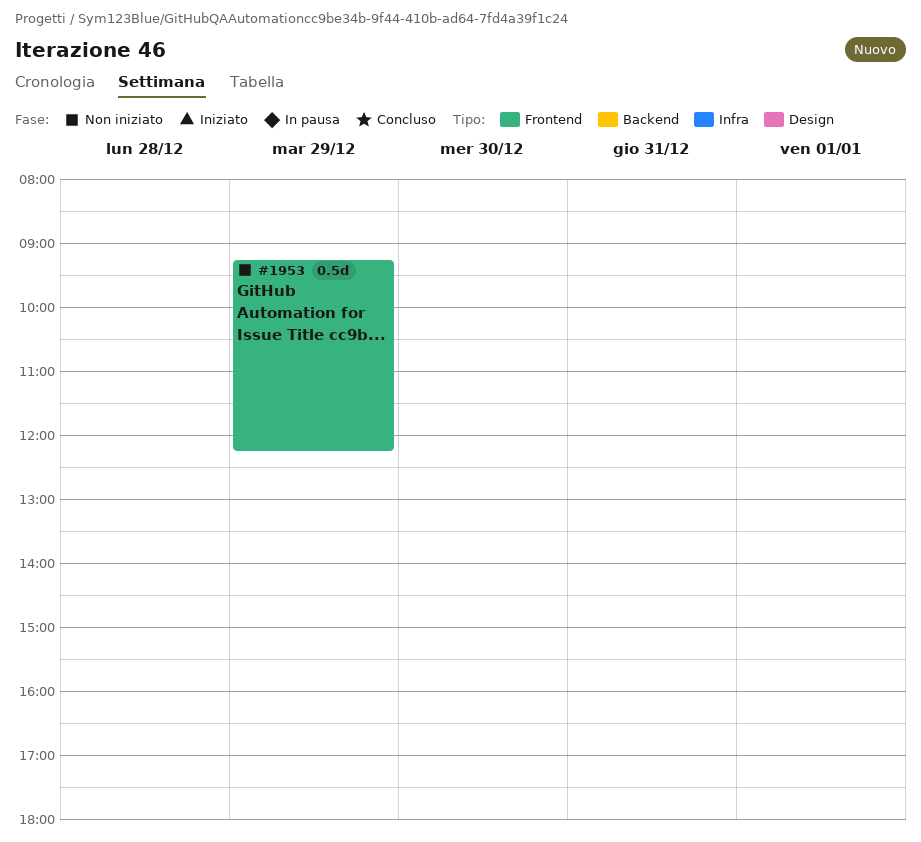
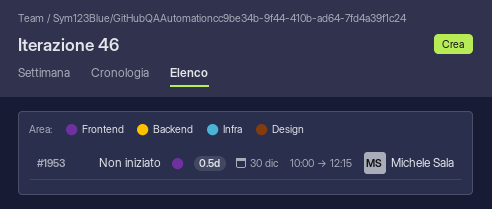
#1953, day: Dec 29 -> Dec 30
#1953, begins: 09:15 -> 10:00

